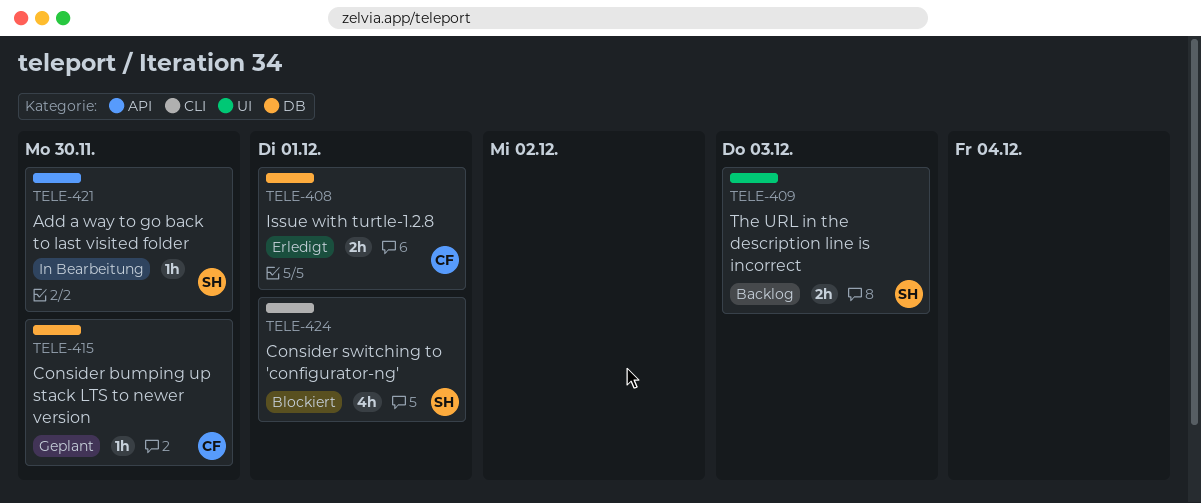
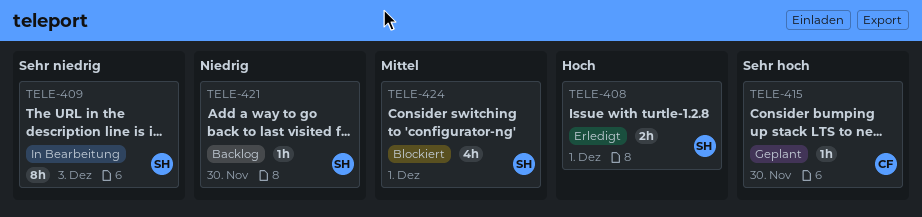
TELE-408, owner: CF -> SH
TELE-409, status: Backlog -> In Bearbeitung
TELE-409, estimate: 2h -> 8h
TELE-421, status: In Bearbeitung -> Backlog

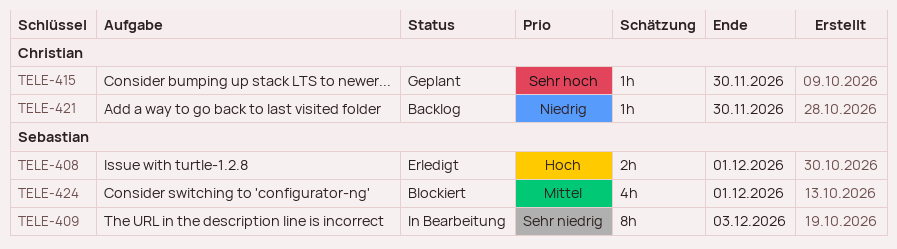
TELE-421, owner: Sebastian -> Christian

